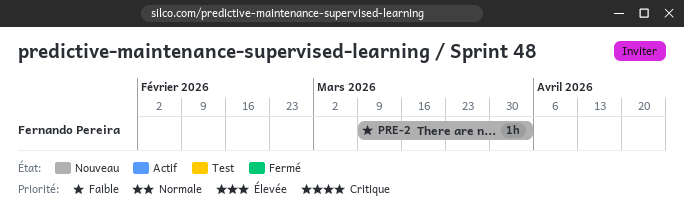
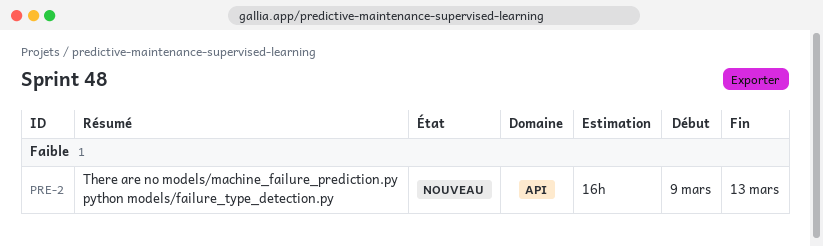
PRE-2, estimate: 1h -> 16h
PRE-2, due: Apr 3 -> Mar 13

